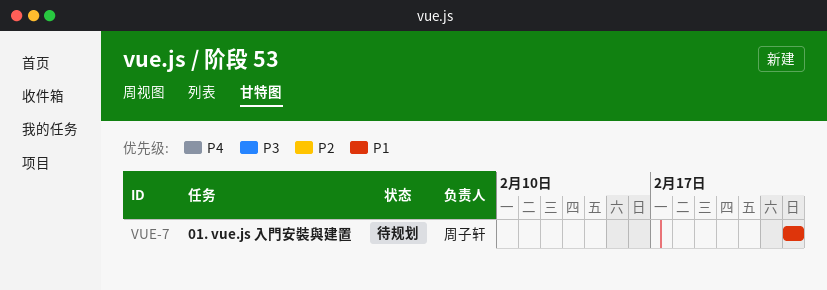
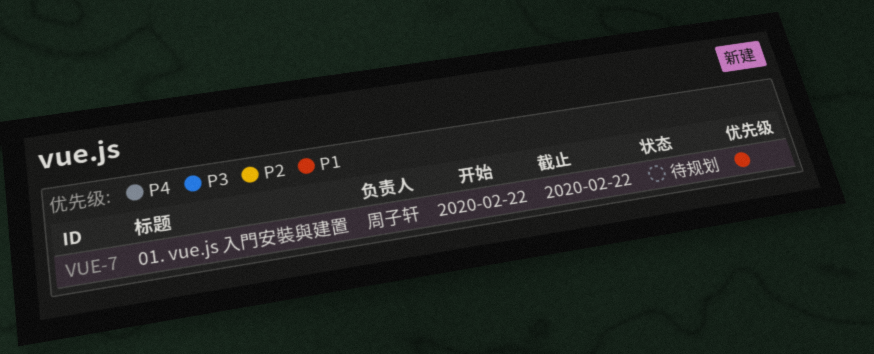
VUE-7, start: Feb 23 -> Feb 22
VUE-7, due: Feb 23 -> Feb 22

